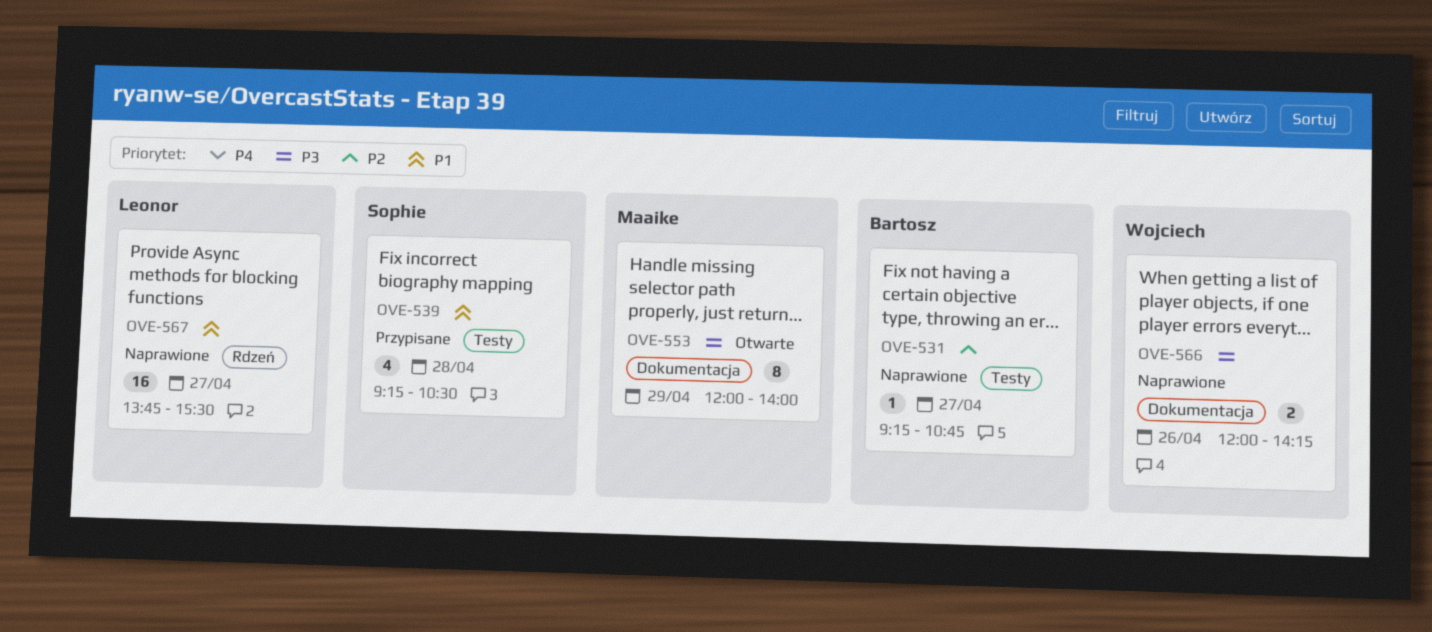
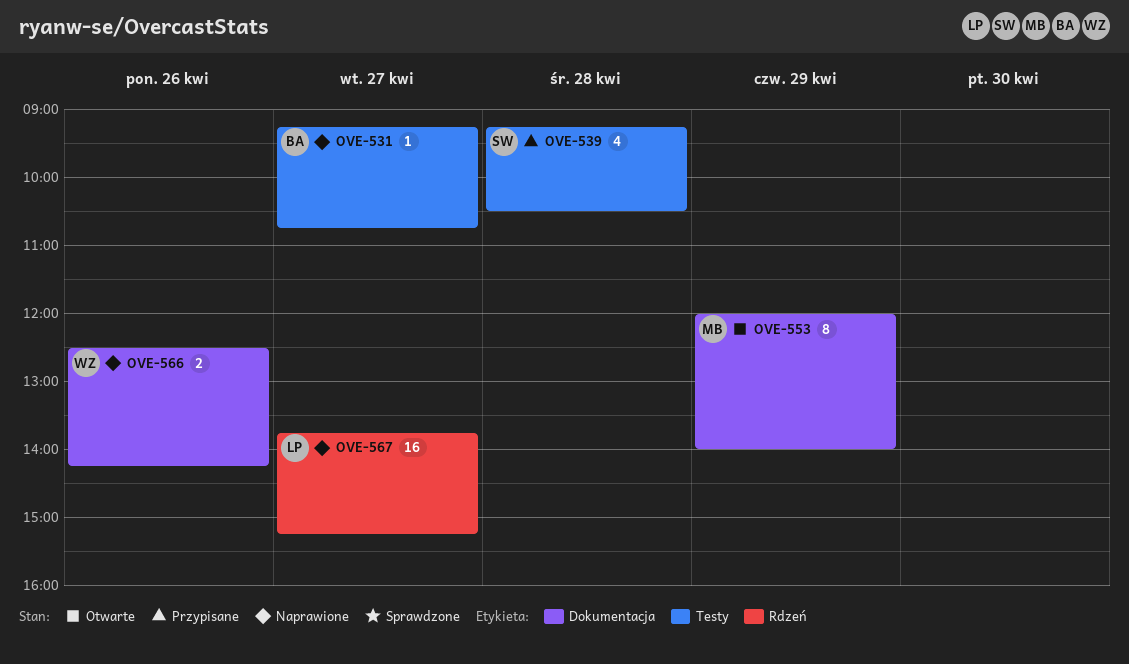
OVE-566, begins: 12:00 -> 12:30
OVE-567, ends: 15:30 -> 15:15

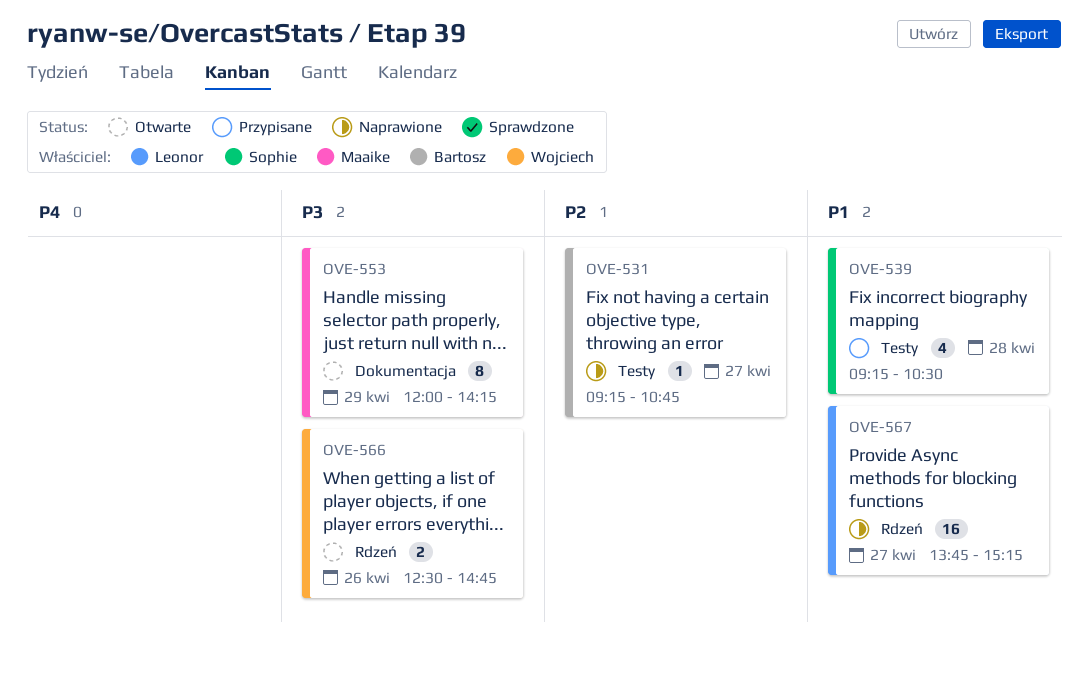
OVE-553, ends: 14:00 -> 14:15
OVE-566, status: Naprawione -> Otwarte
OVE-566, label: Dokumentacja -> Rdzeń
OVE-566, ends: 14:15 -> 14:45

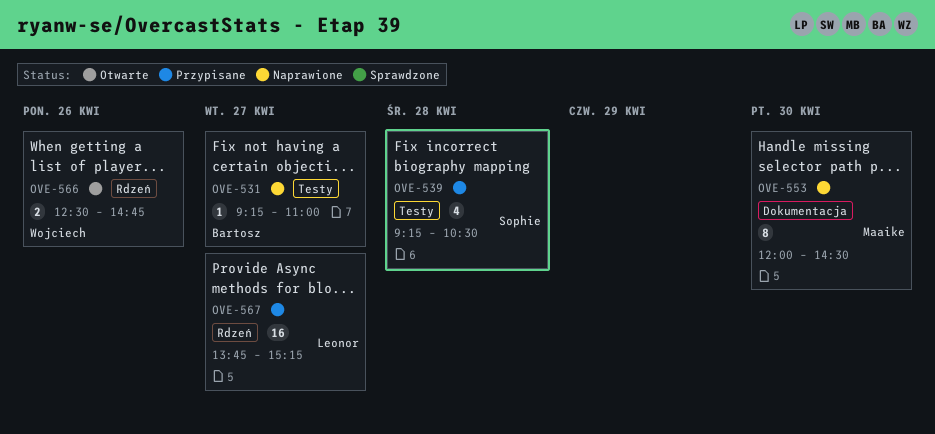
OVE-531, ends: 10:45 -> 11:00
OVE-553, status: Otwarte -> Naprawione
OVE-553, day: Apr 29 -> Apr 30
OVE-553, ends: 14:15 -> 14:30
OVE-567, status: Naprawione -> Przypisane

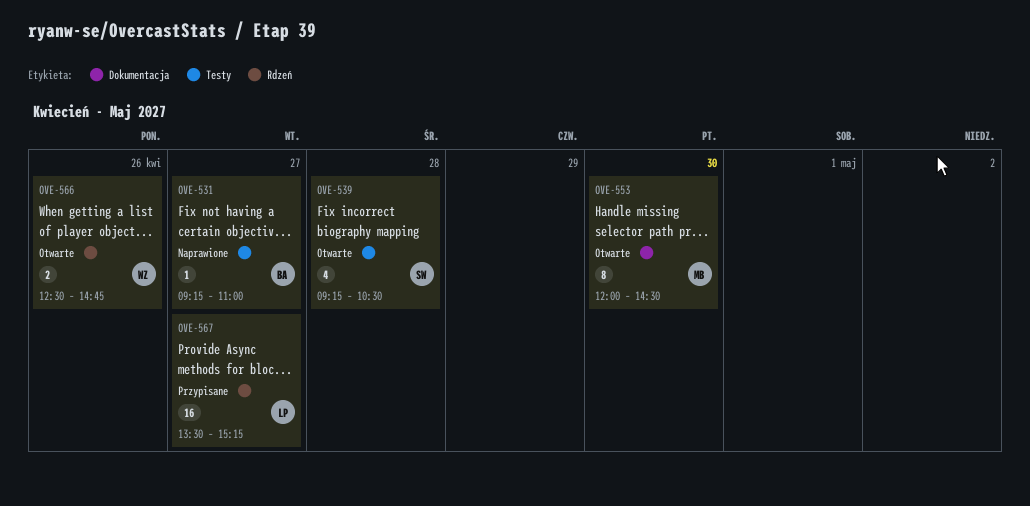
OVE-539, status: Przypisane -> Otwarte
OVE-553, status: Naprawione -> Otwarte
OVE-567, begins: 13:45 -> 13:30

